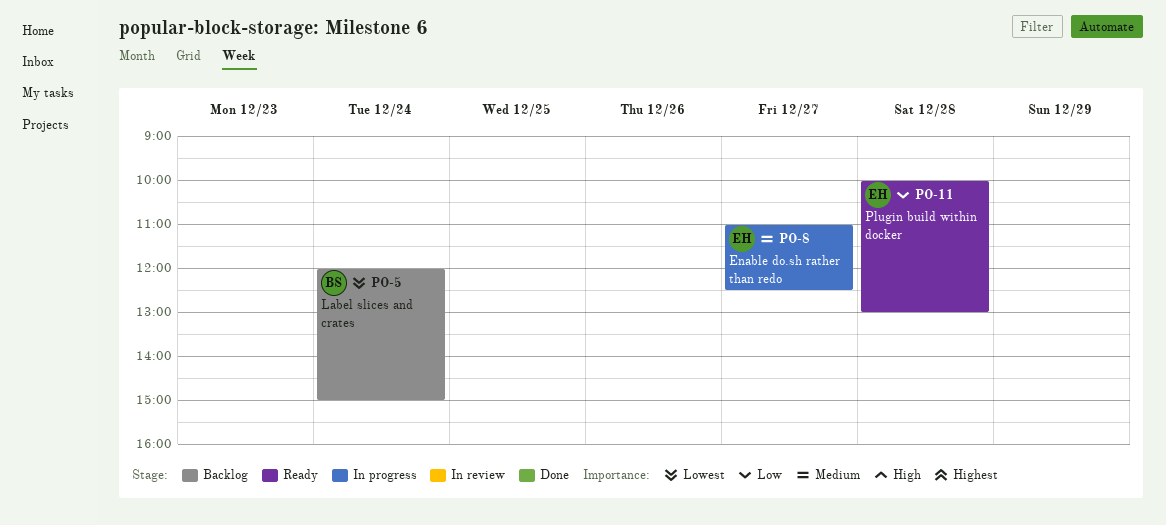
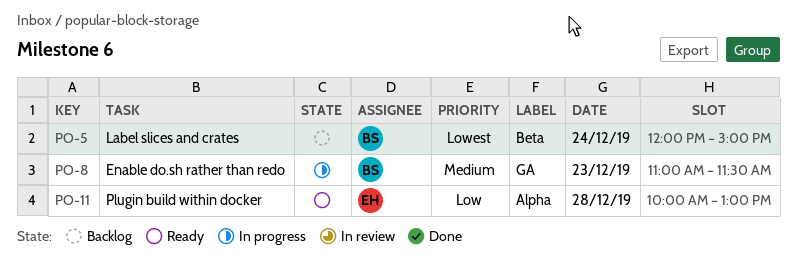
PO-8, owner: EH -> BS
PO-8, day: Dec 27 -> Dec 23
PO-8, ends: 12:30 -> 11:30

